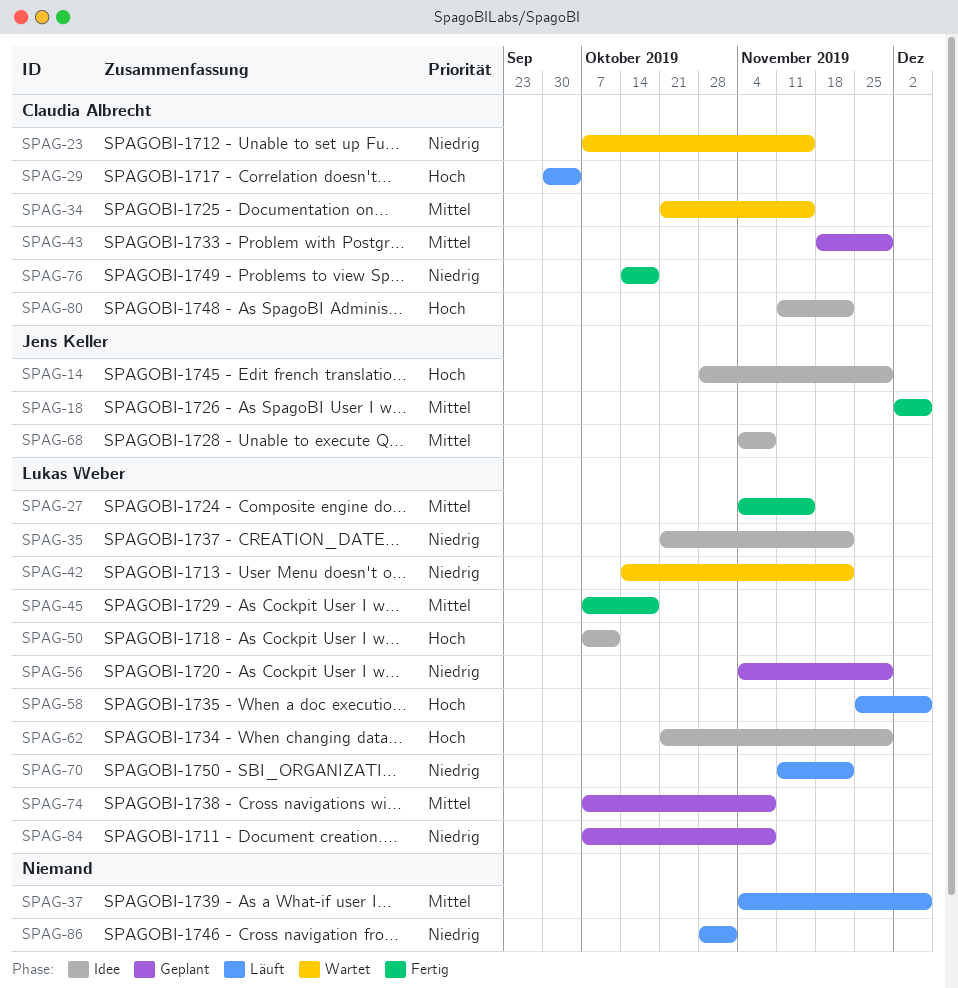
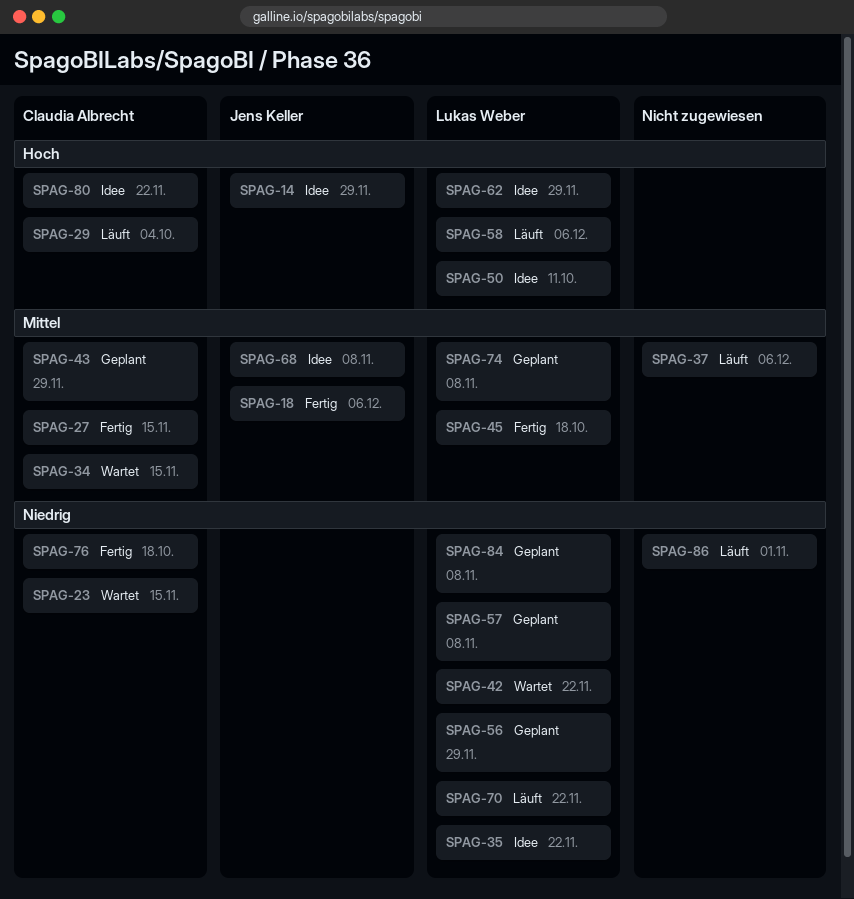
SPAG-27, owner: Lukas Weber -> Claudia Albrecht
SPAG-57: none -> present

